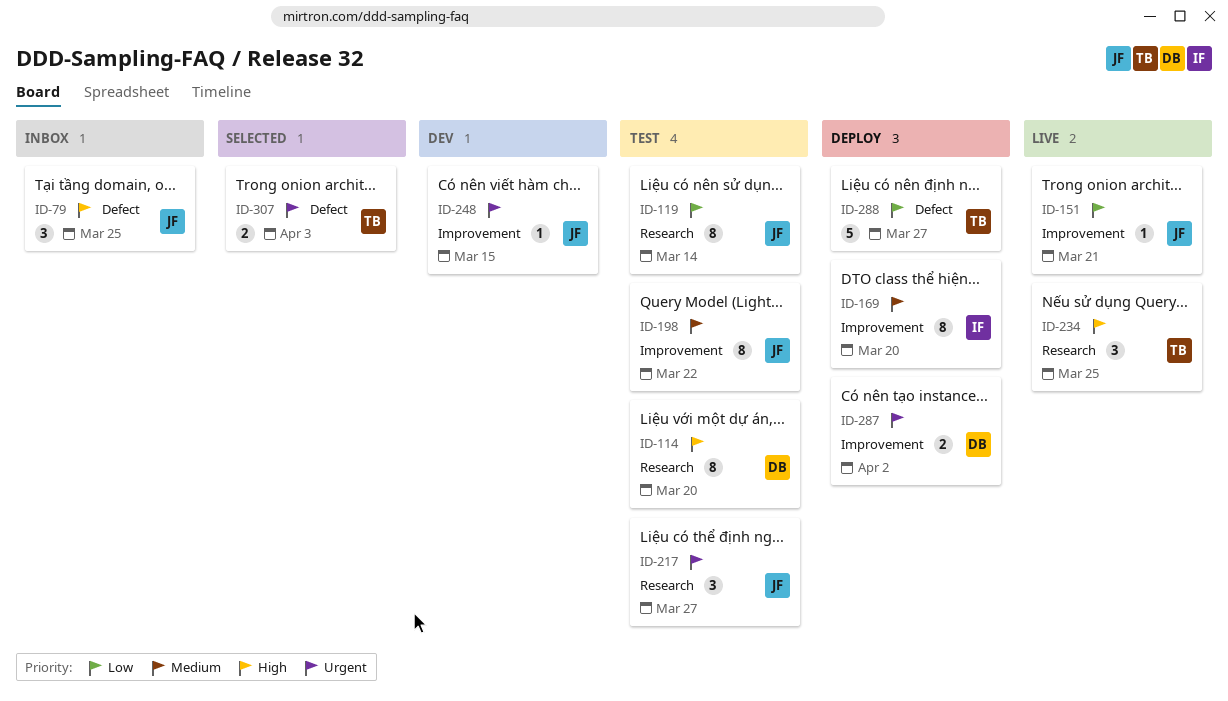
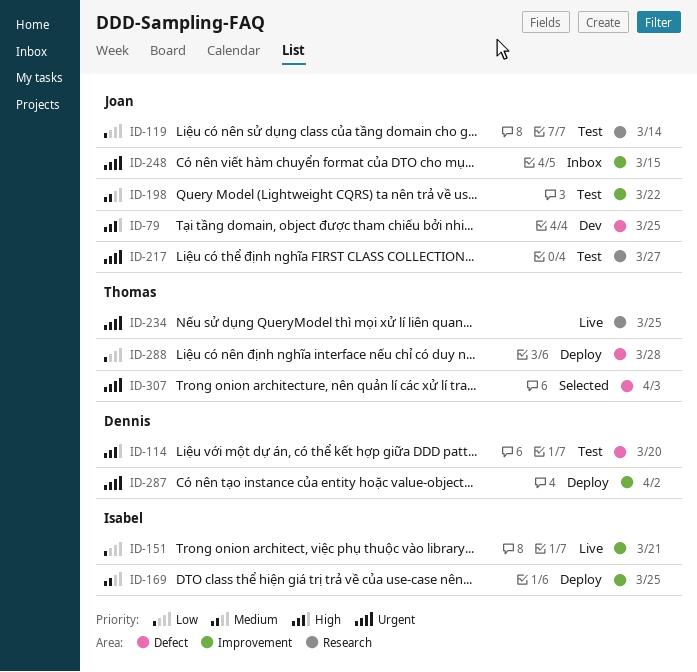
ID-79, status: Inbox -> Dev
ID-114, label: Research -> Defect
ID-151, owner: Joan -> Isabel
ID-169, due: Mar 20 -> Mar 25
ID-234, priority: High -> Urgent
ID-248, status: Dev -> Inbox
ID-288, due: Mar 27 -> Mar 28

